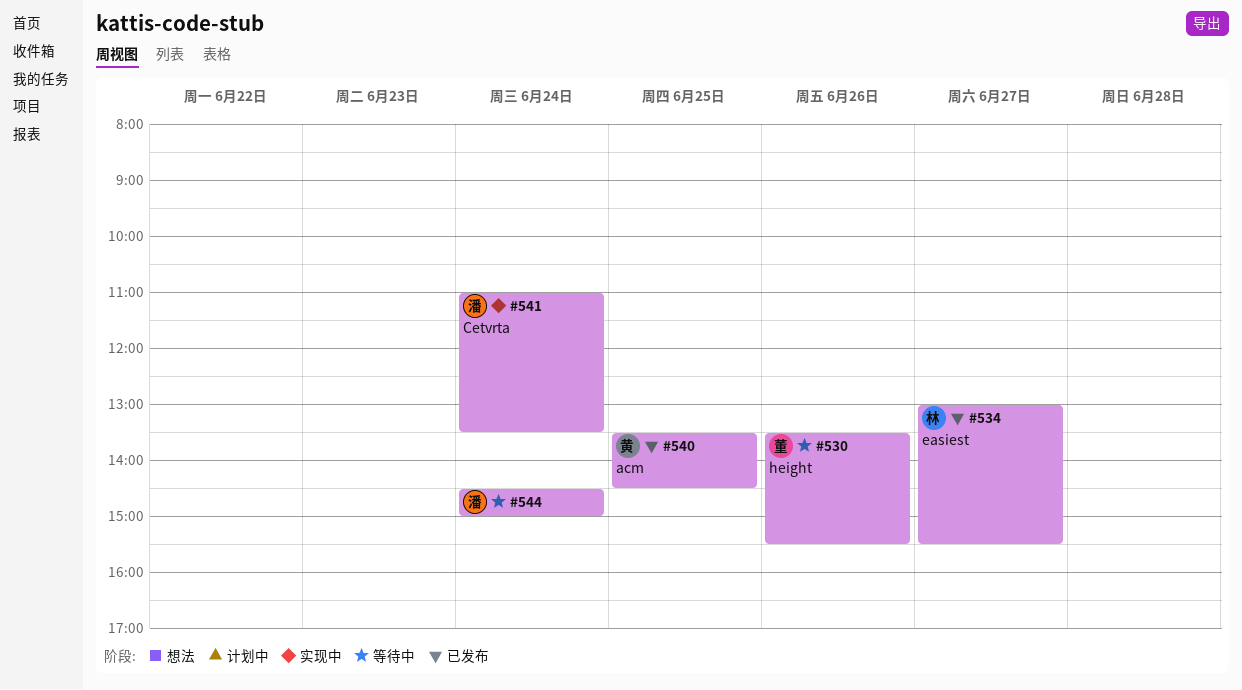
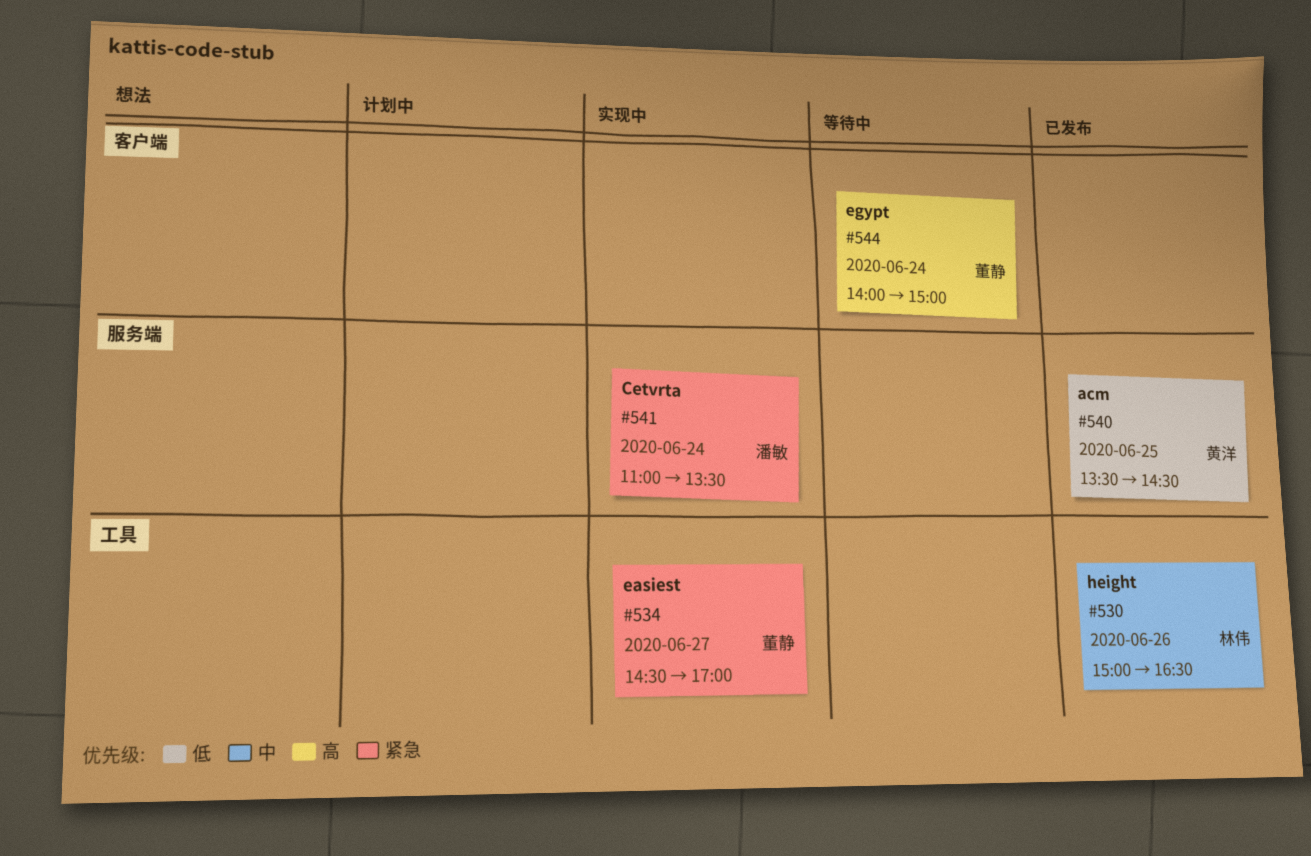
#530, status: 等待中 -> 已发布
#530, owner: 董静 -> 林伟
#530, begins: 13:30 -> 15:00
#530, ends: 15:30 -> 16:30
#534, status: 已发布 -> 实现中
#534, owner: 林伟 -> 董静
#534, begins: 13:00 -> 14:30
#534, ends: 15:30 -> 17:00
#544, owner: 潘敏 -> 董静
#544, begins: 14:30 -> 14:00

